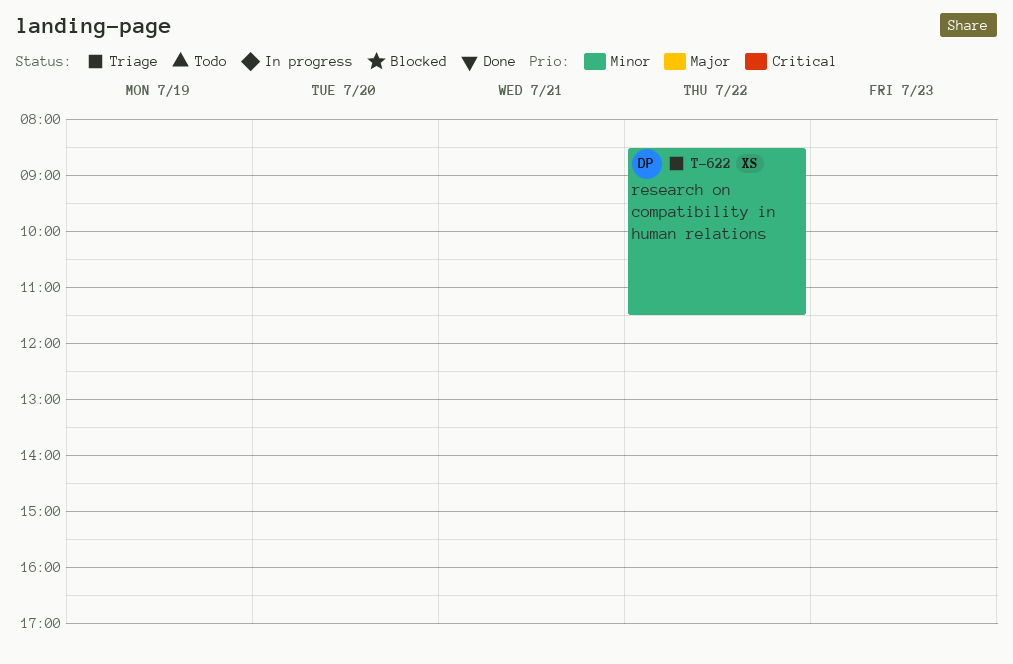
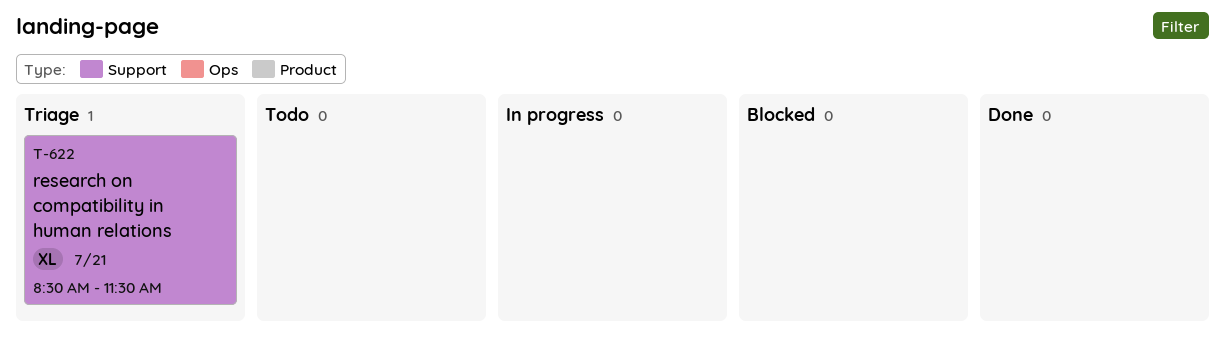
T-622, estimate: XS -> XL
T-622, day: Jul 22 -> Jul 21

